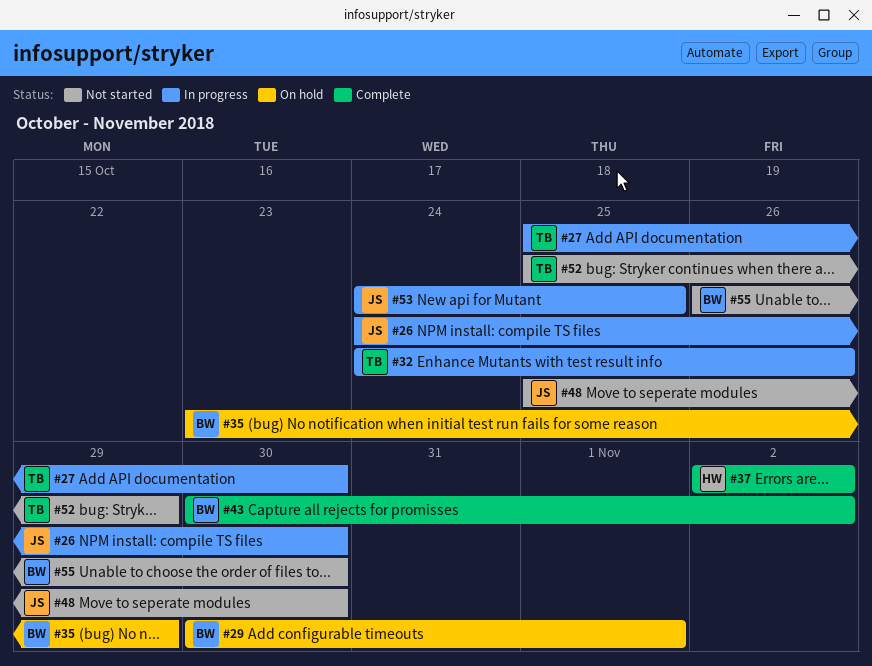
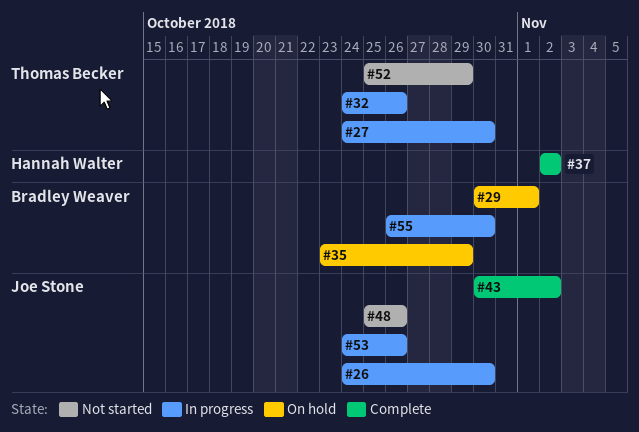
#27, start: Oct 25 -> Oct 24
#43, owner: Bradley Weaver -> Joe Stone
#48, due: Oct 30 -> Oct 26
#53, due: Oct 25 -> Oct 26
#55, status: Not started -> In progress

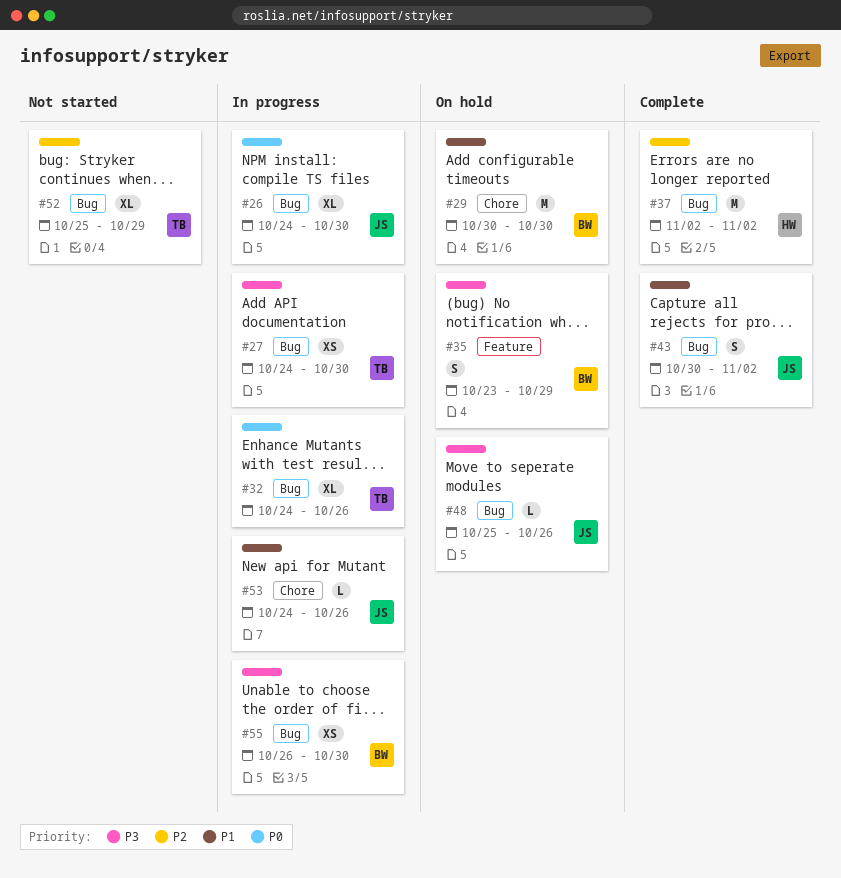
#29, due: Nov 1 -> Oct 30
#48, status: Not started -> On hold

